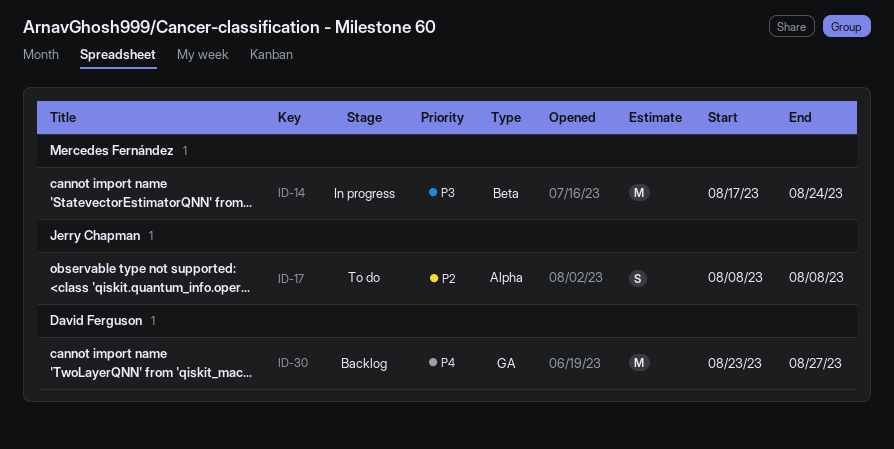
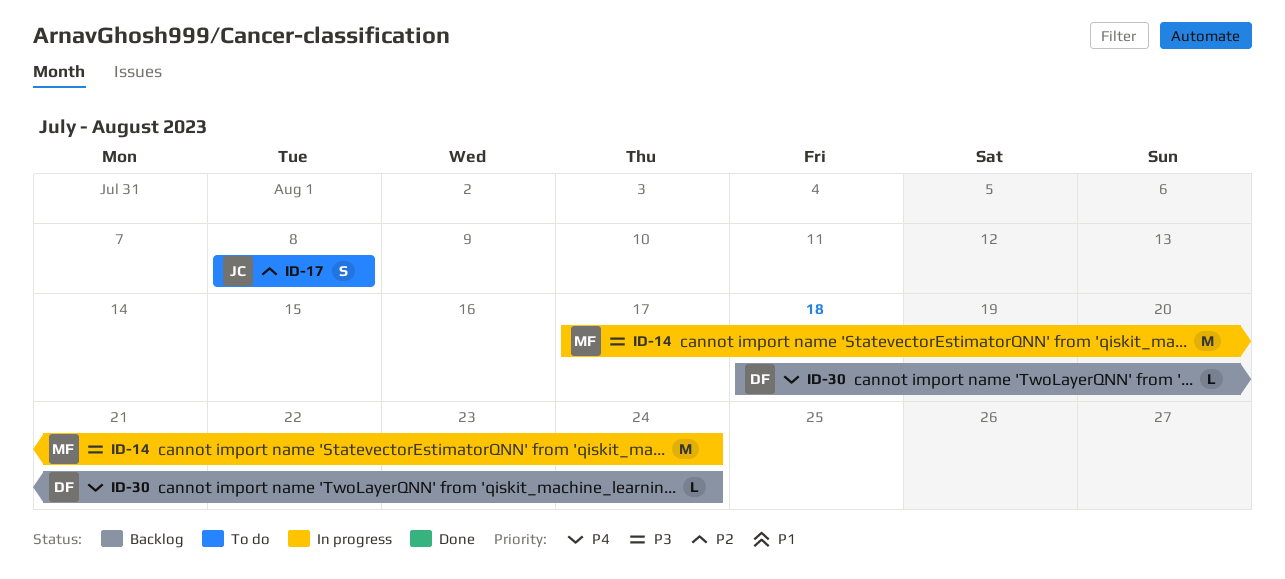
ID-30, estimate: M -> L
ID-30, start: Aug 23 -> Aug 18
ID-30, due: Aug 27 -> Aug 24

